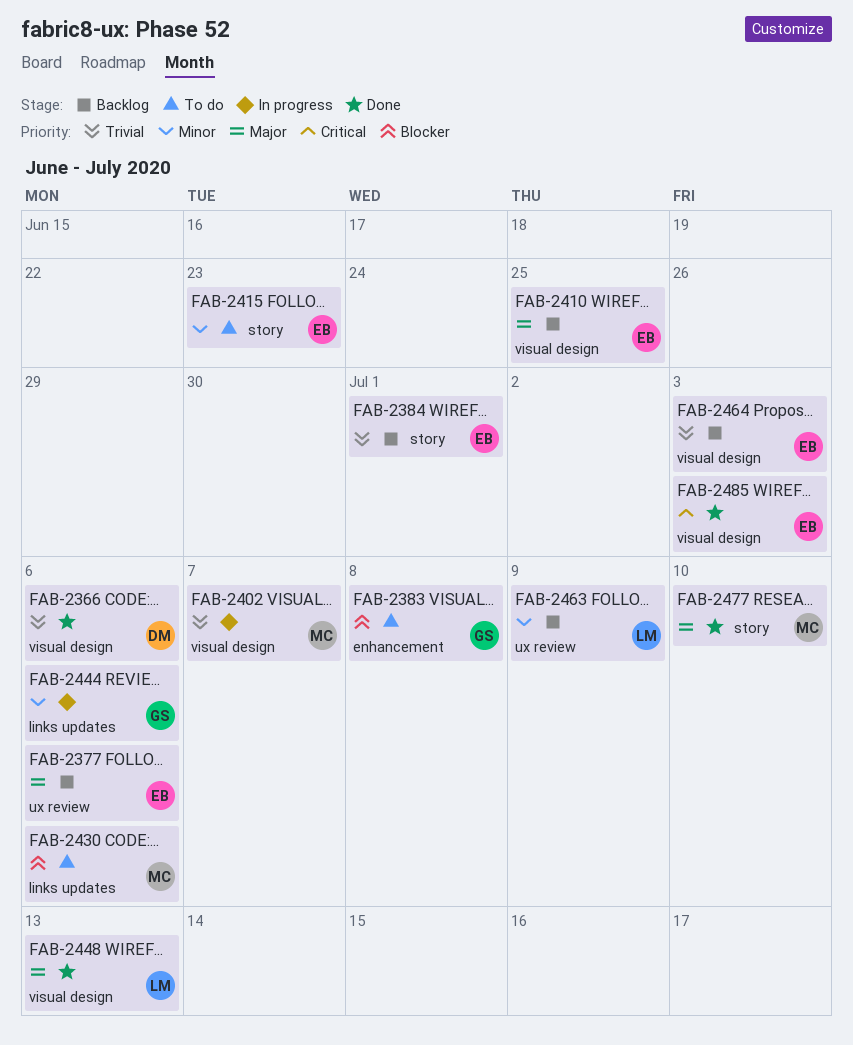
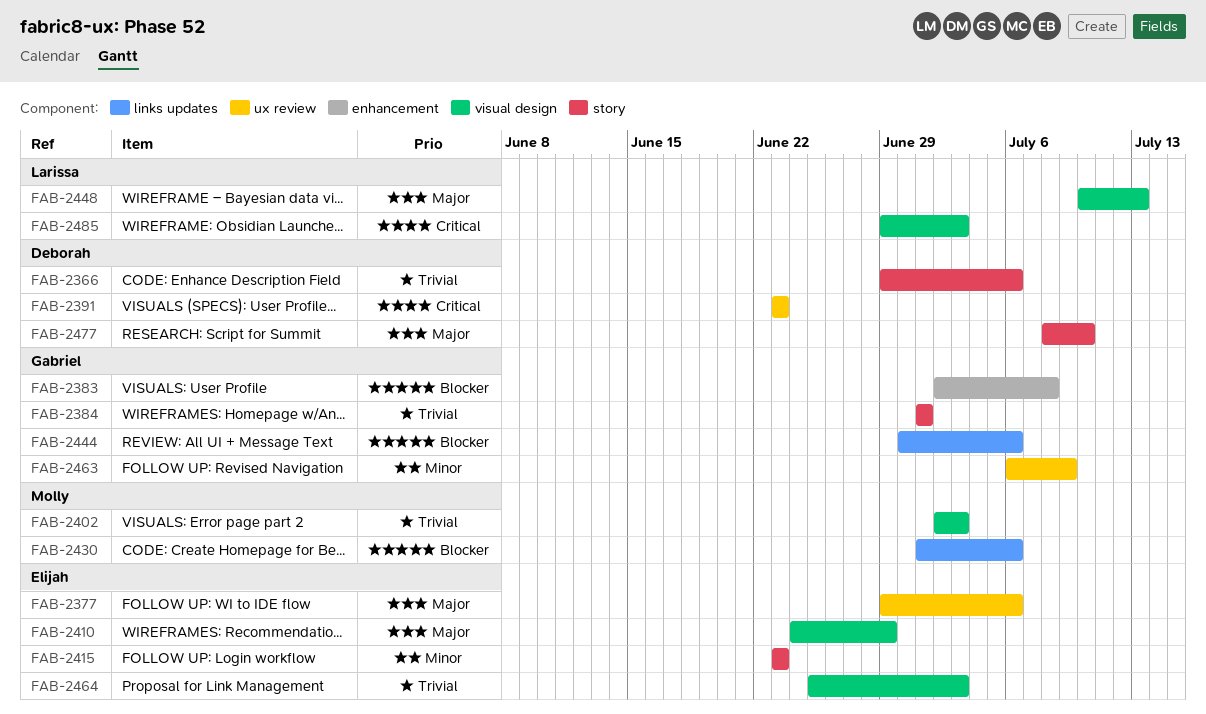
FAB-2366, label: visual design -> story
FAB-2384, owner: Elijah -> Gabriel
FAB-2391: none -> present
FAB-2402, due: Jul 7 -> Jul 3
FAB-2410, due: Jun 25 -> Jun 29
FAB-2444, priority: Minor -> Blocker
FAB-2463, owner: Larissa -> Gabriel
FAB-2477, owner: Molly -> Deborah
FAB-2485, owner: Elijah -> Larissa

